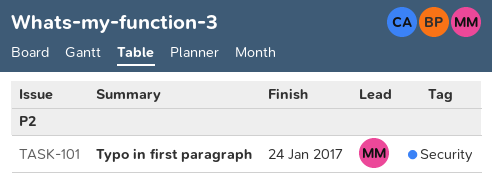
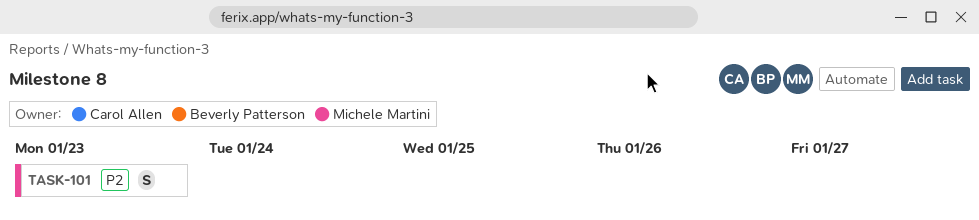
TASK-101, due: Jan 24 -> Jan 23

